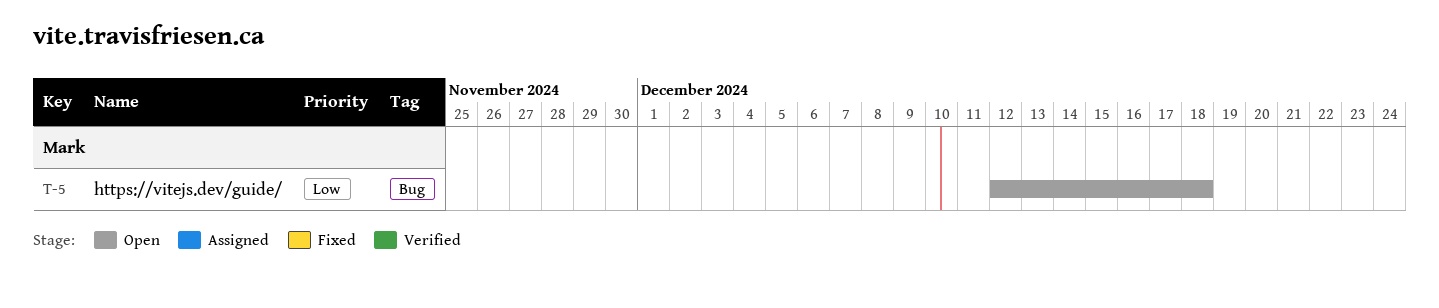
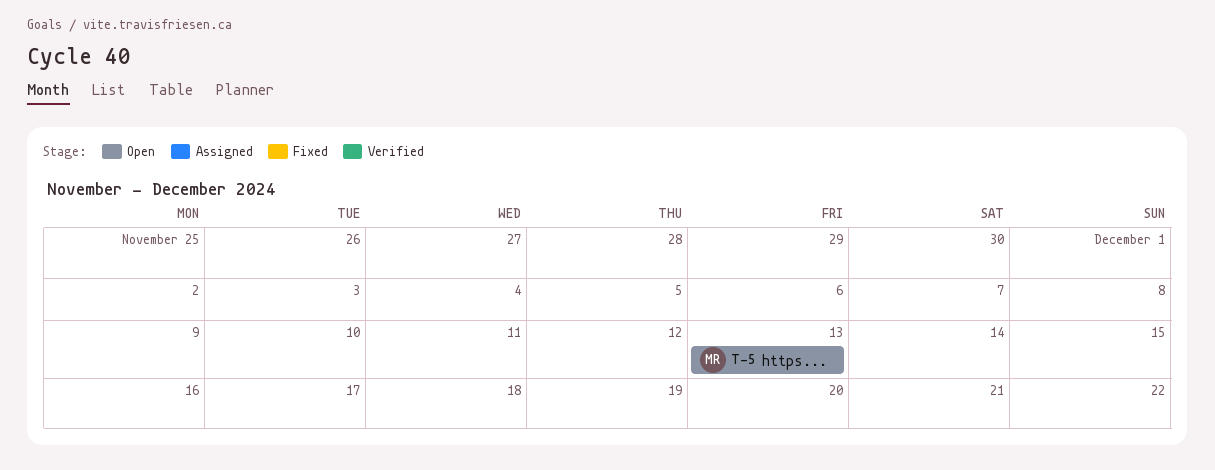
T-5, start: Dec 12 -> Dec 13
T-5, due: Dec 18 -> Dec 13

